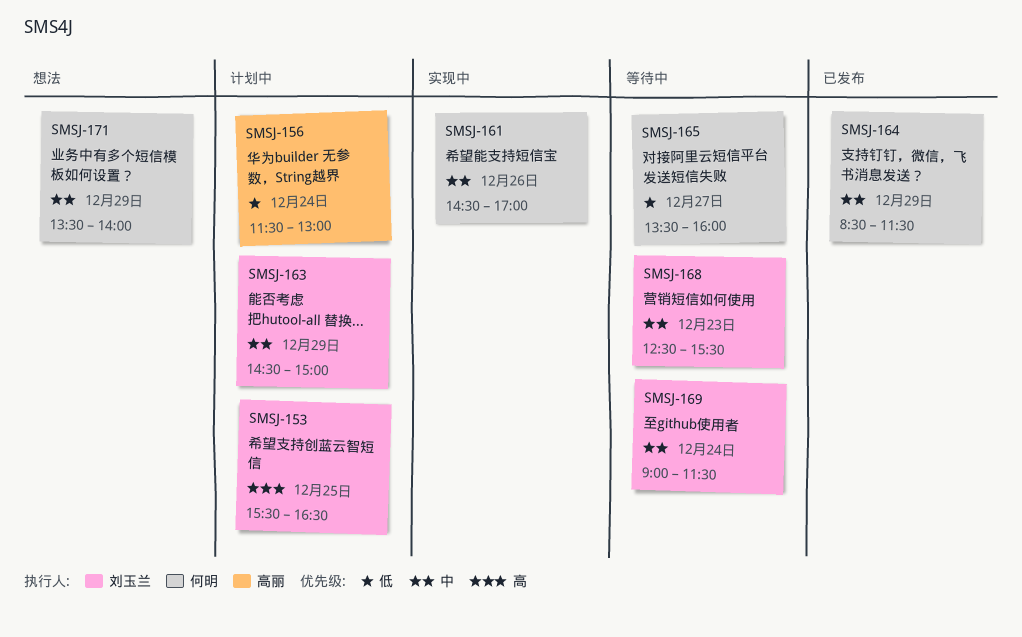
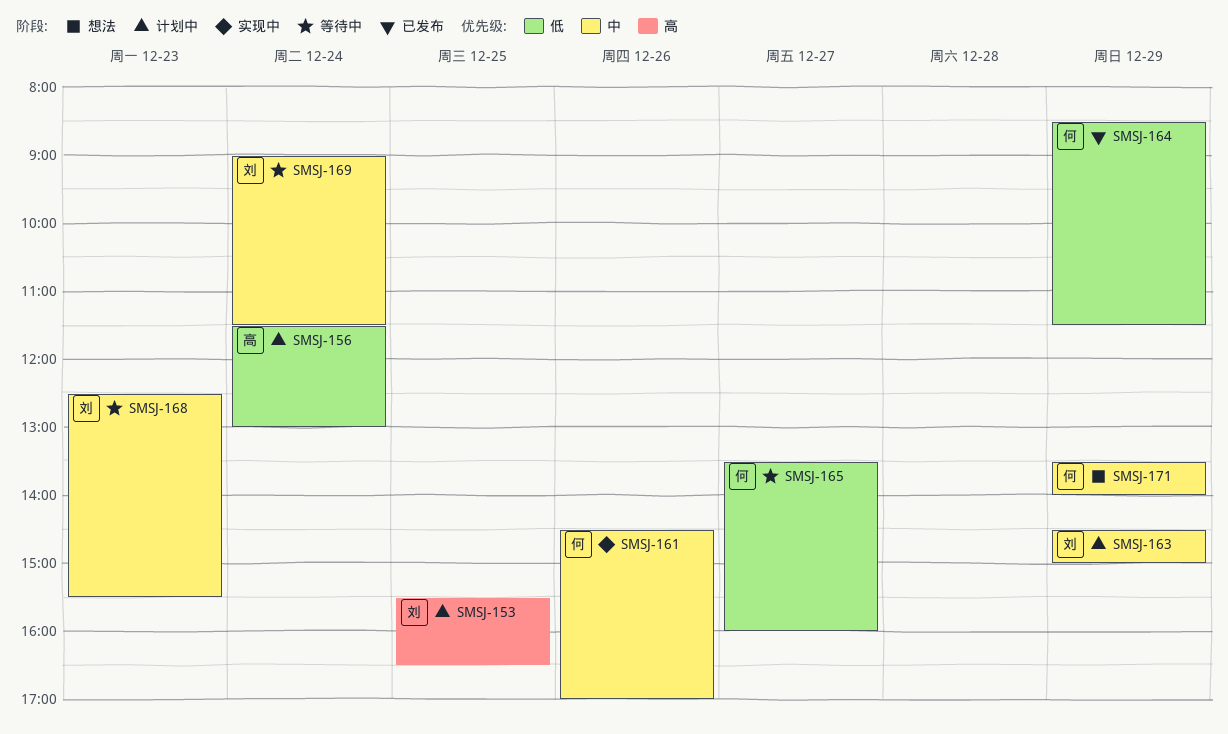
SMSJ-164, priority: 中 -> 低

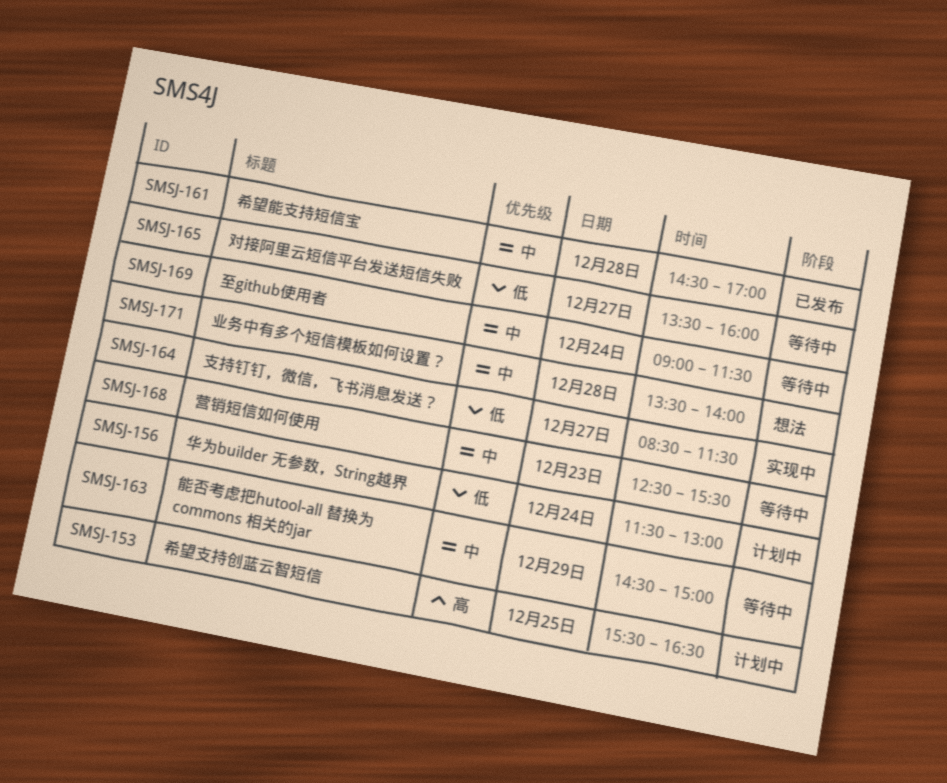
SMSJ-161, status: 实现中 -> 已发布
SMSJ-161, day: Dec 26 -> Dec 28
SMSJ-163, status: 计划中 -> 等待中
SMSJ-164, status: 已发布 -> 实现中
SMSJ-164, day: Dec 29 -> Dec 27
SMSJ-171, day: Dec 29 -> Dec 28

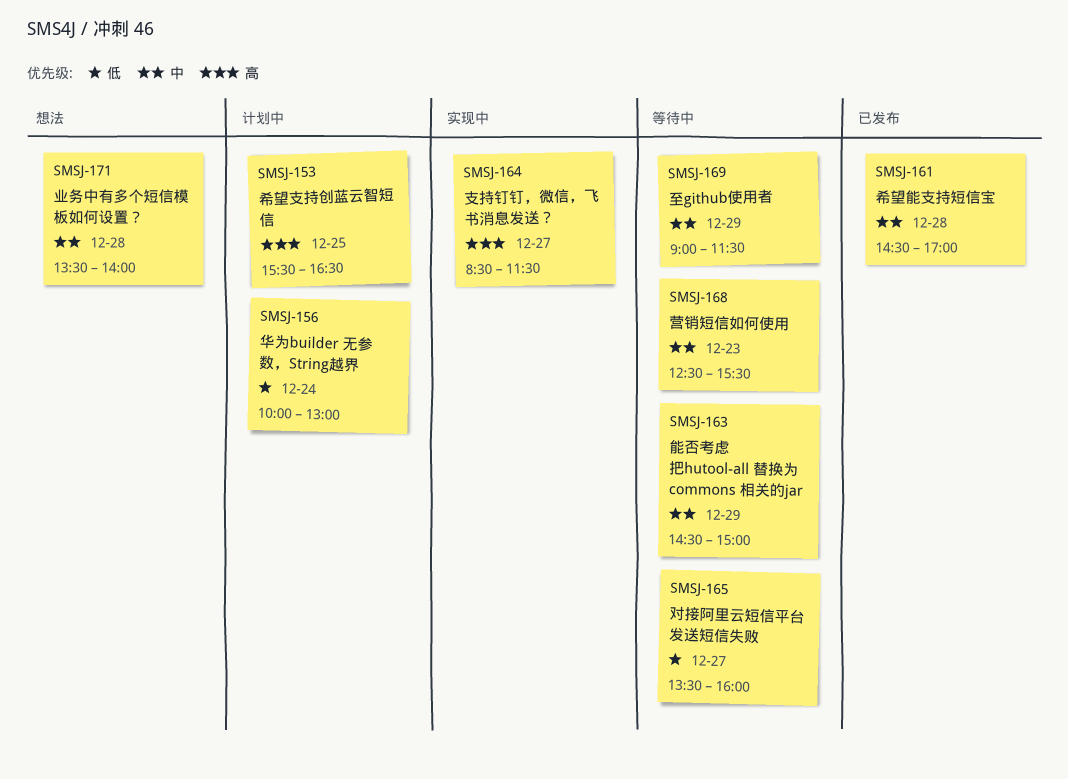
SMSJ-156, begins: 11:30 -> 10:00
SMSJ-164, priority: 低 -> 高
SMSJ-169, day: Dec 24 -> Dec 29

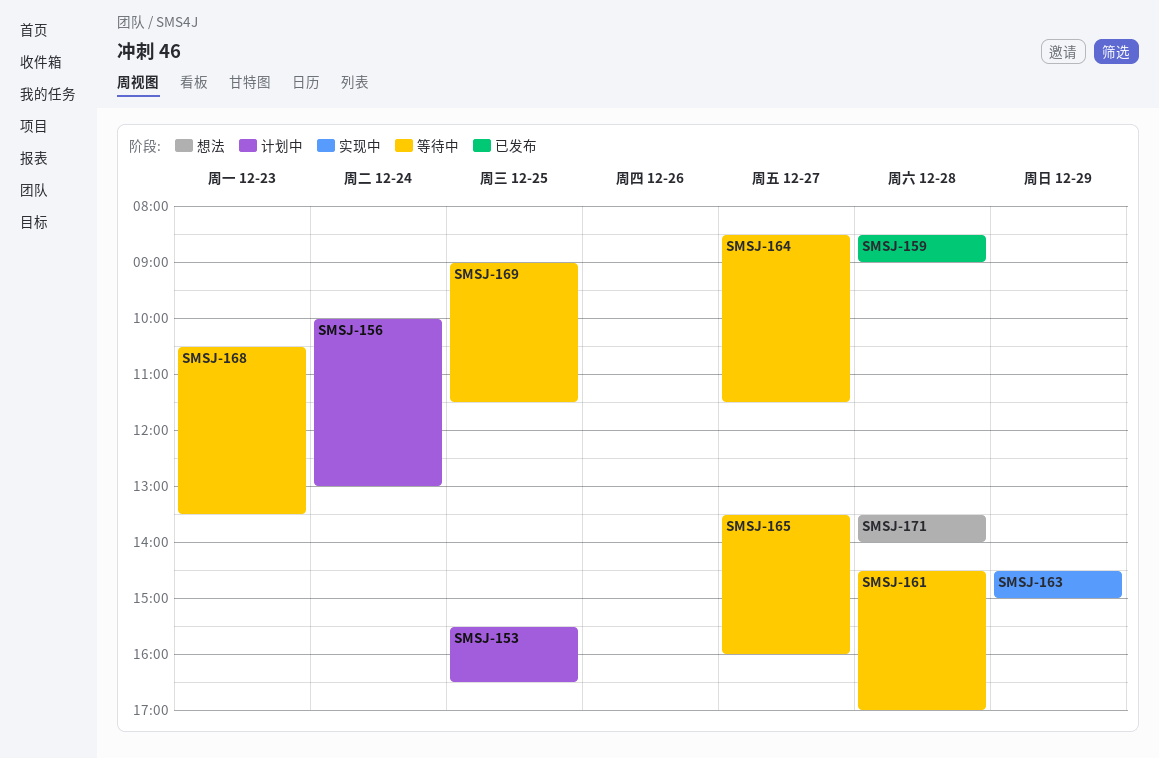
SMSJ-159: none -> present
SMSJ-161, status: 已发布 -> 等待中
SMSJ-163, status: 等待中 -> 实现中
SMSJ-164, status: 实现中 -> 等待中
SMSJ-168, begins: 12:30 -> 10:30
SMSJ-168, ends: 15:30 -> 13:30
SMSJ-169, day: Dec 29 -> Dec 25

